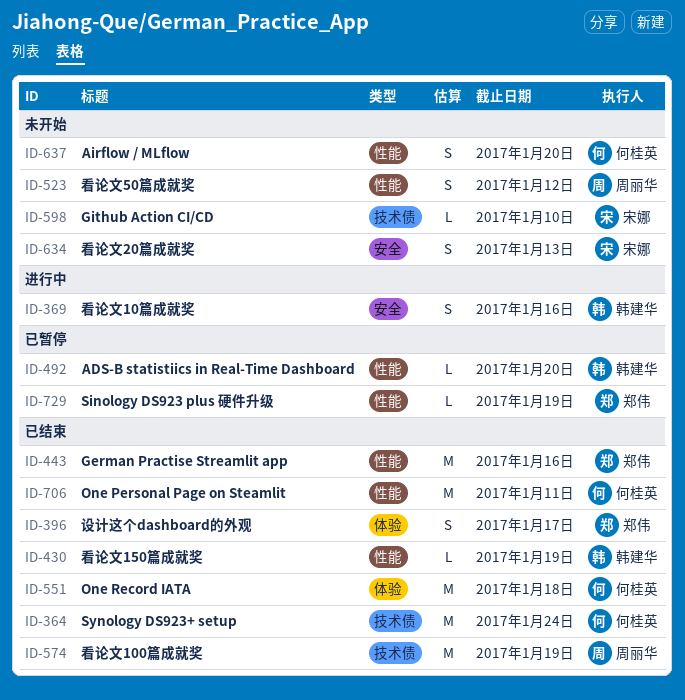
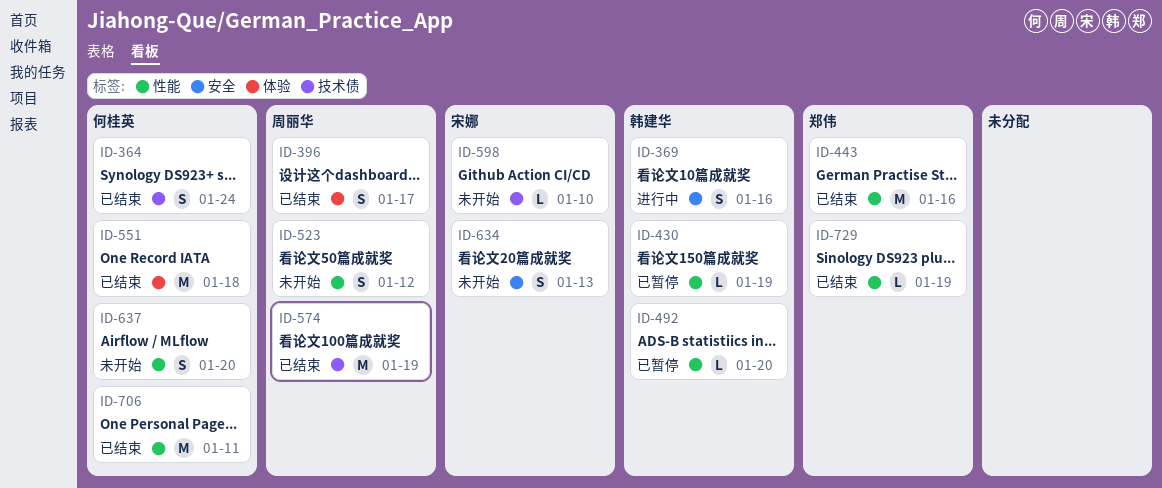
ID-364, estimate: M -> S
ID-396, owner: 郑伟 -> 周丽华
ID-430, status: 已结束 -> 已暂停
ID-729, status: 已暂停 -> 已结束

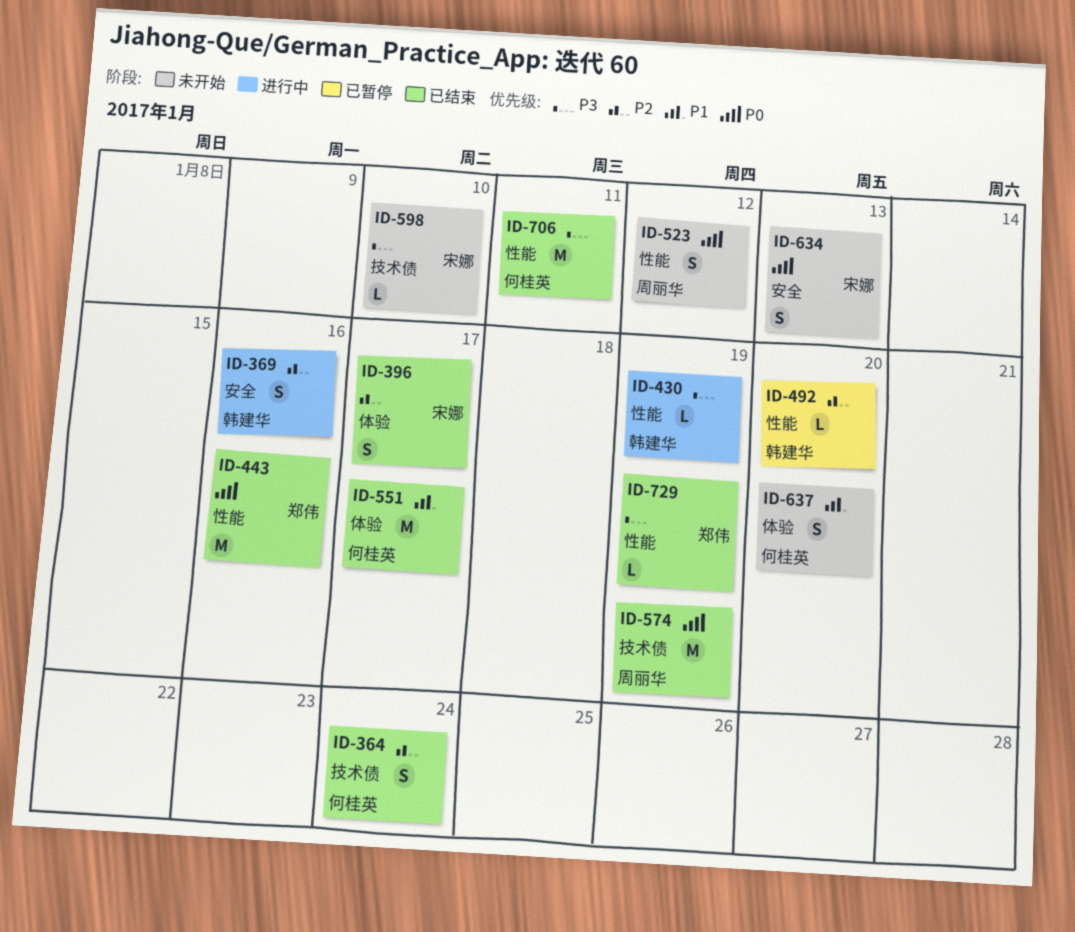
ID-396, owner: 周丽华 -> 宋娜
ID-430, status: 已暂停 -> 进行中
ID-551, due: Jan 18 -> Jan 17
ID-637, label: 性能 -> 体验

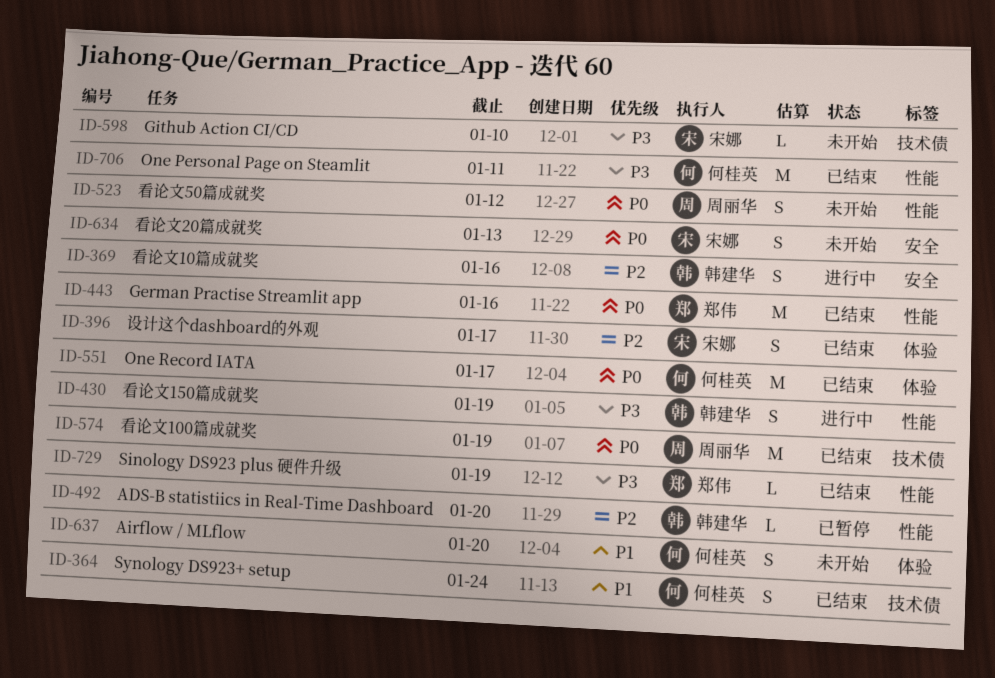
ID-364, priority: P2 -> P1
ID-430, estimate: L -> S
ID-551, priority: P1 -> P0

